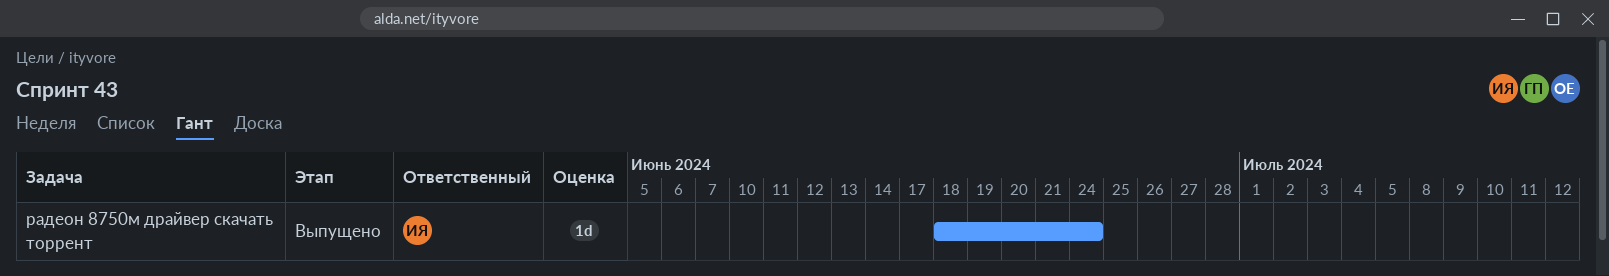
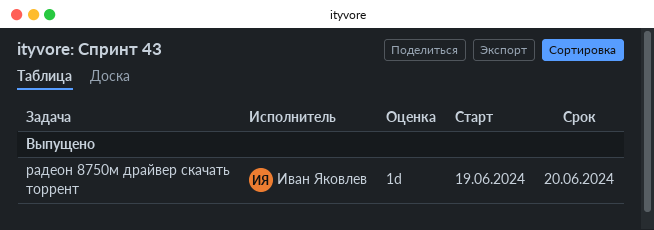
радеон 8750м драйвер скачать торрент, start: Jun 18 -> Jun 19
радеон 8750м драйвер скачать торрент, due: Jun 24 -> Jun 20

